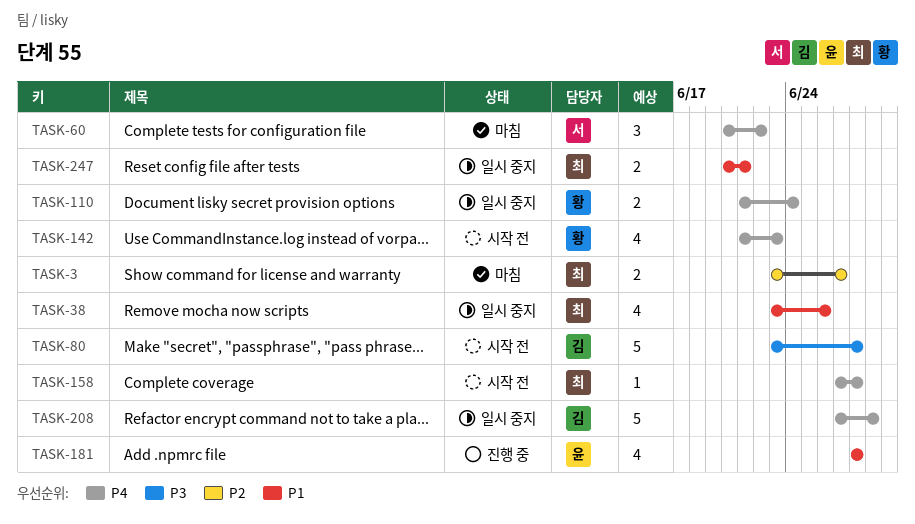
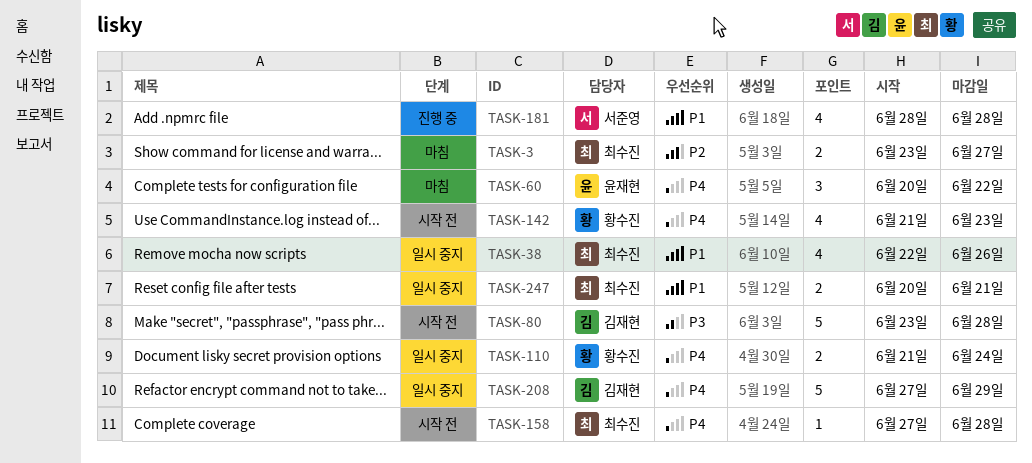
TASK-38, start: Jun 23 -> Jun 22
TASK-60, owner: 서준영 -> 윤재현
TASK-181, owner: 윤재현 -> 서준영

